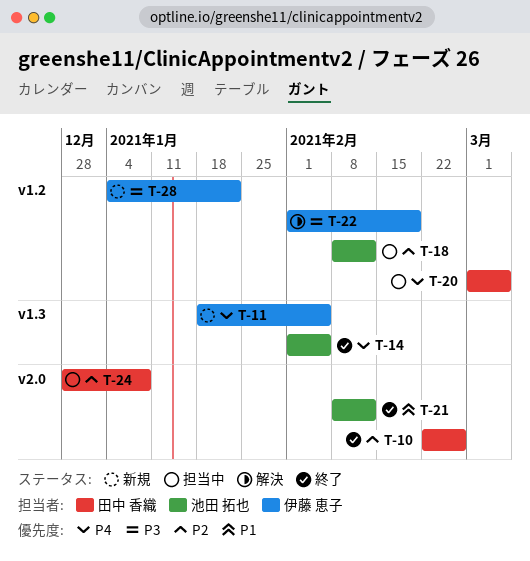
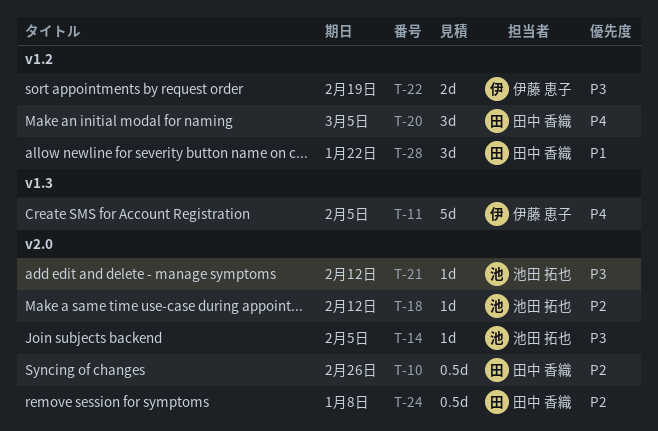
T-14, priority: P4 -> P3
T-14, label: v1.3 -> v2.0
T-18, label: v1.2 -> v2.0
T-21, priority: P1 -> P3
T-28, owner: 伊藤 恵子 -> 田中 香織
T-28, priority: P3 -> P1

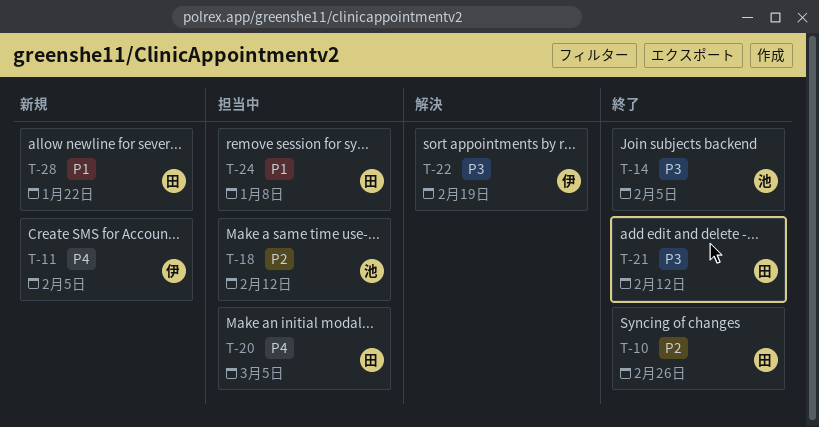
T-21, owner: 池田 拓也 -> 田中 香織
T-24, priority: P2 -> P1

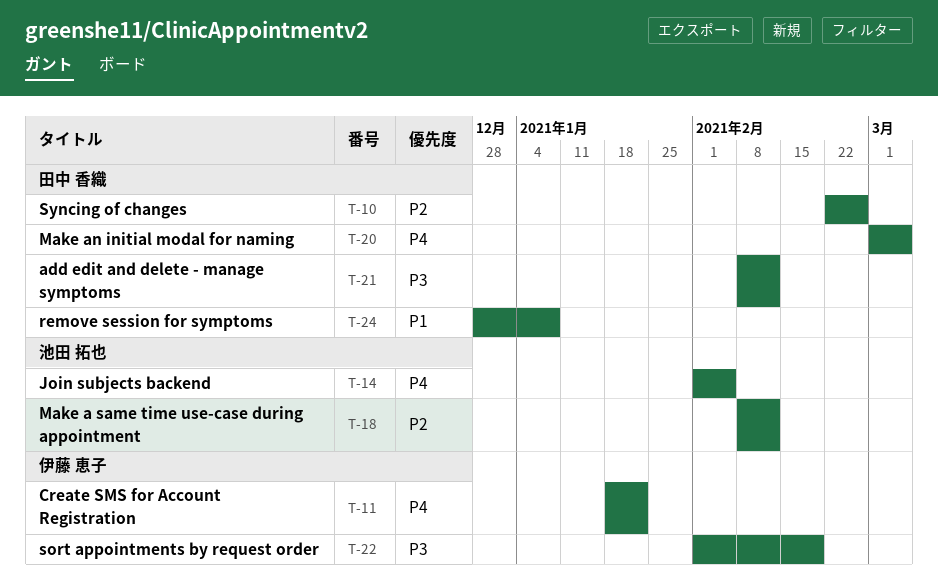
T-11, due: Feb 5 -> Jan 22
T-14, priority: P3 -> P4
T-28: present -> none

